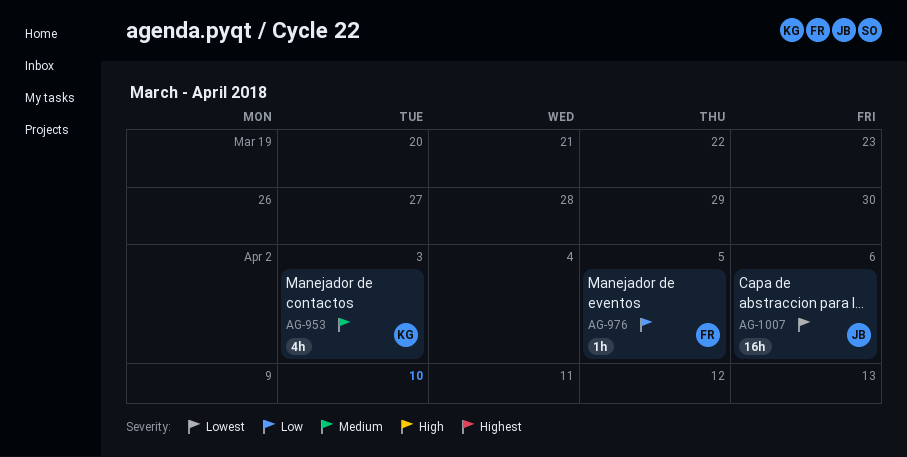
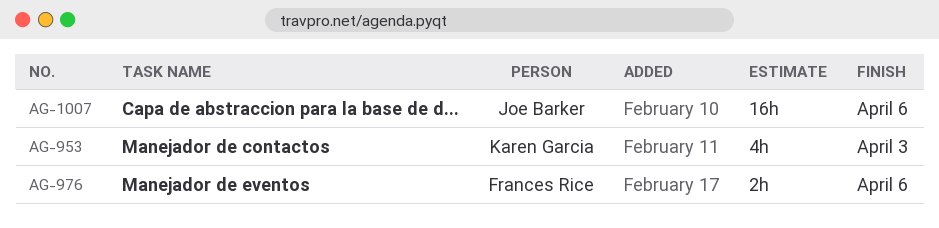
AG-976, estimate: 1h -> 2h
AG-976, due: Apr 5 -> Apr 6

